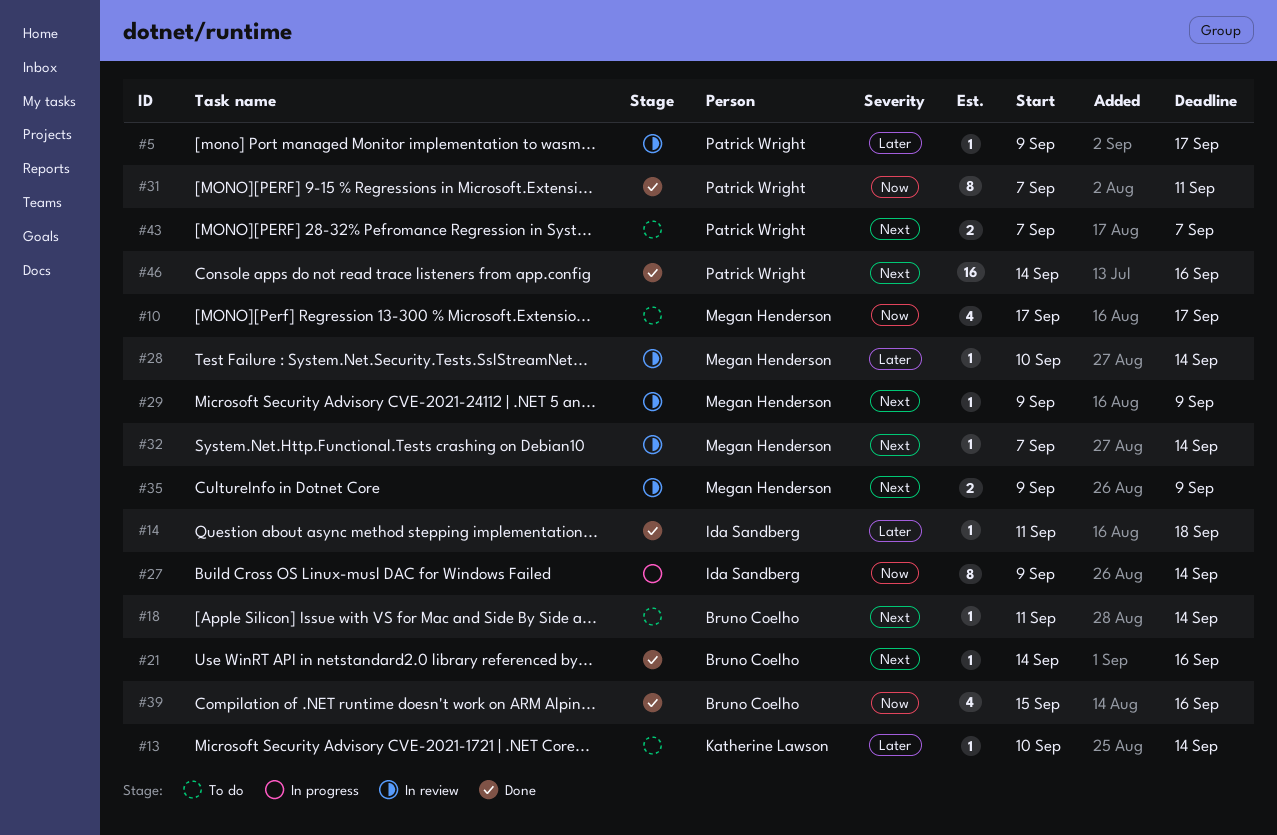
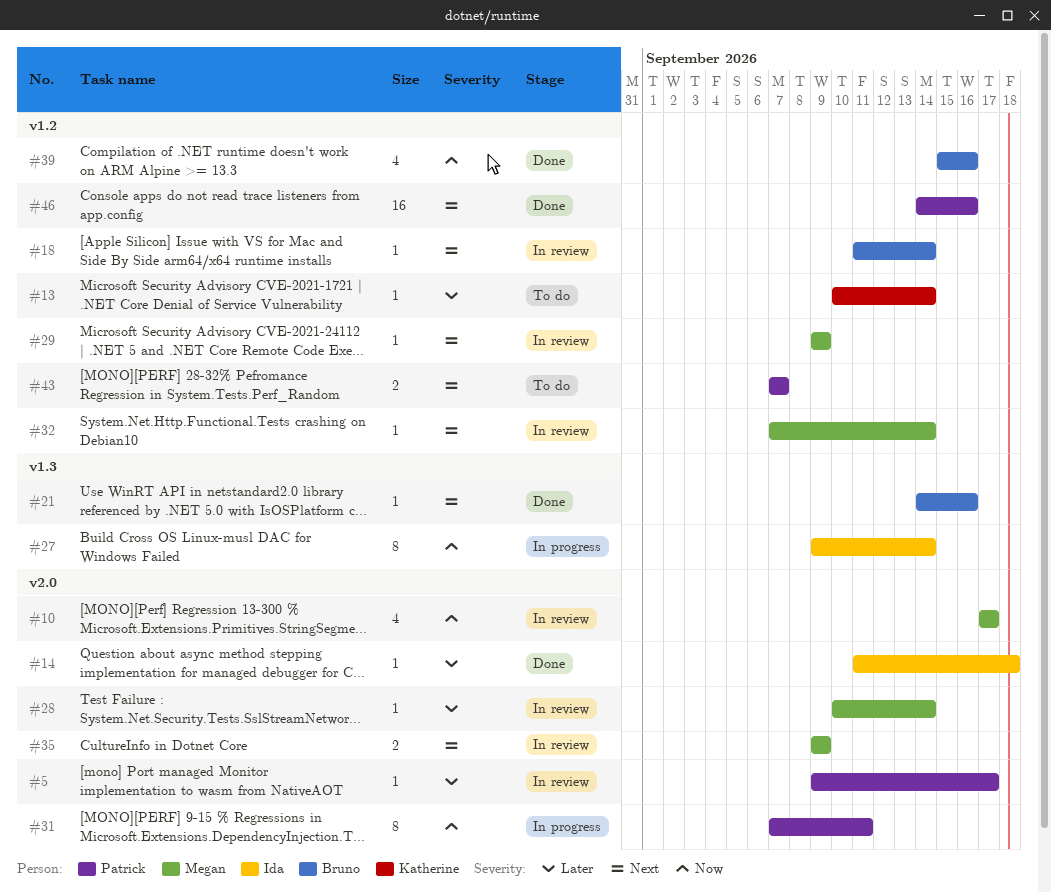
#10, status: To do -> In review
#18, status: To do -> In review
#31, status: Done -> In progress

